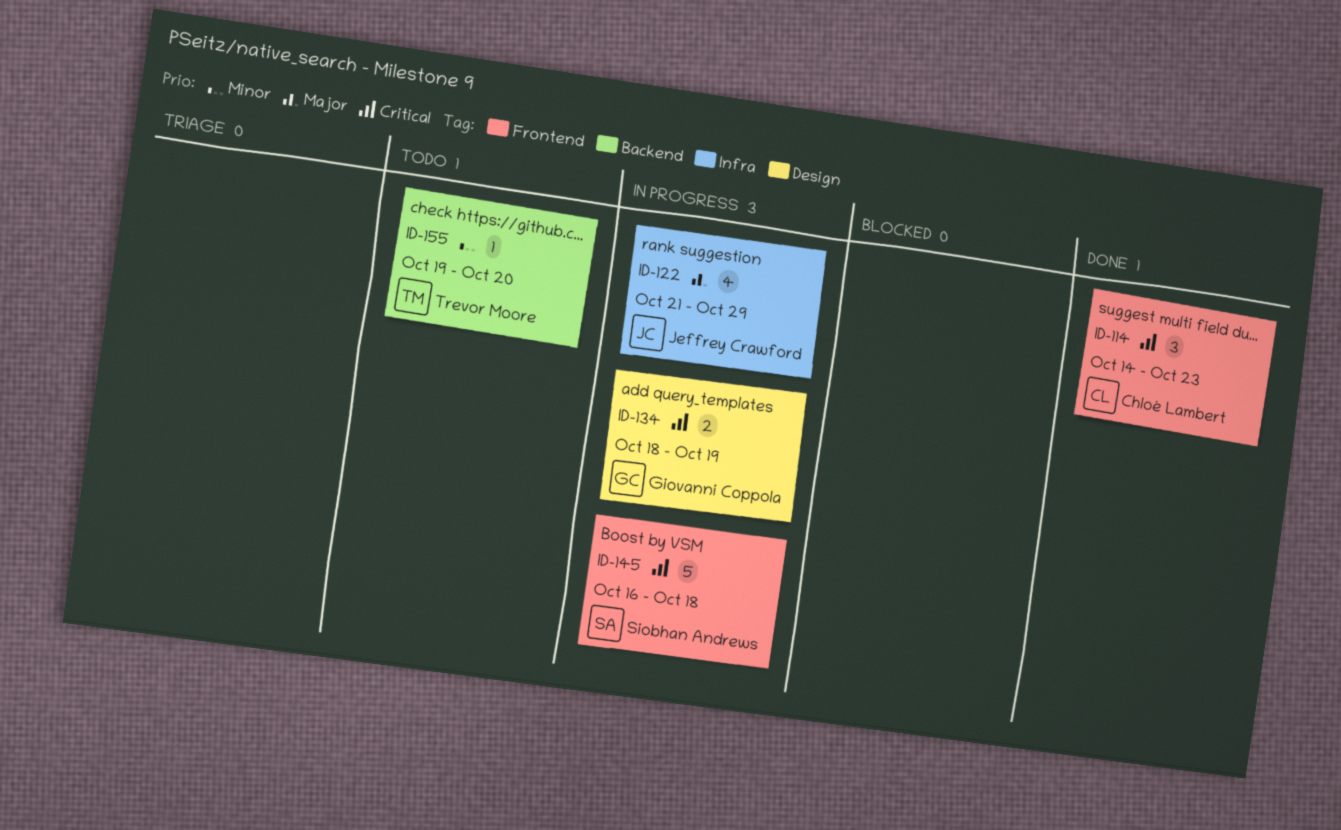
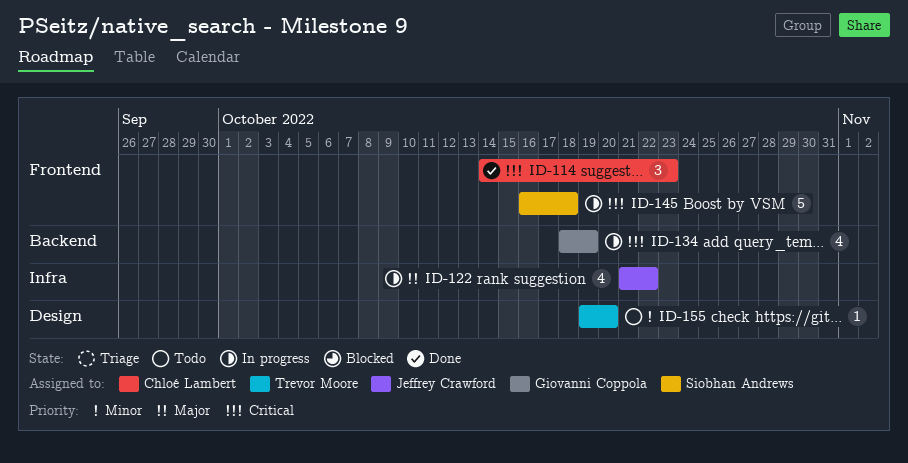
ID-122, due: Oct 29 -> Oct 22
ID-134, label: Design -> Backend
ID-134, estimate: 2 -> 4
ID-155, label: Backend -> Design

